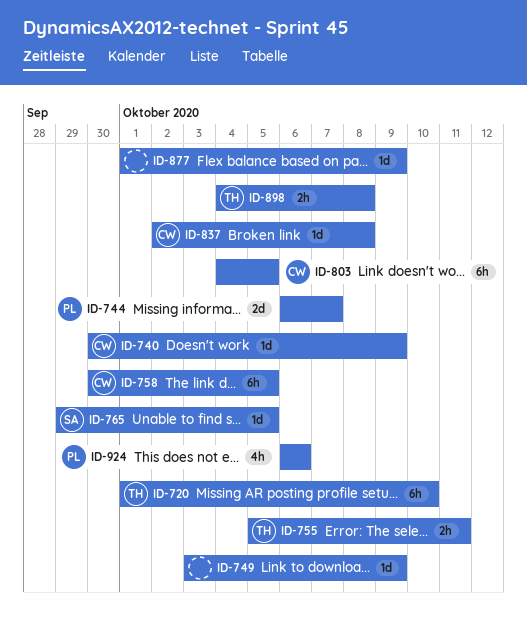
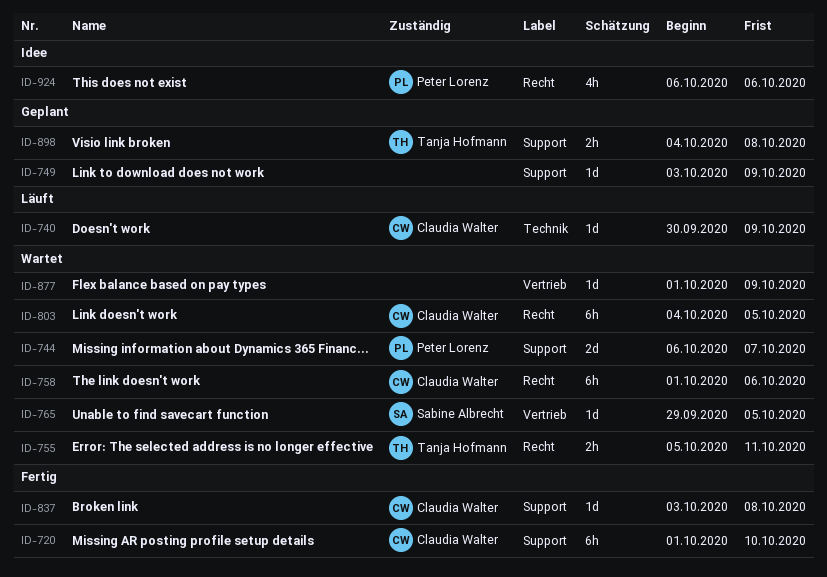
ID-720, owner: Tanja Hofmann -> Claudia Walter
ID-758, start: Sep 30 -> Oct 1
ID-758, due: Oct 5 -> Oct 6
ID-837, start: Oct 2 -> Oct 3

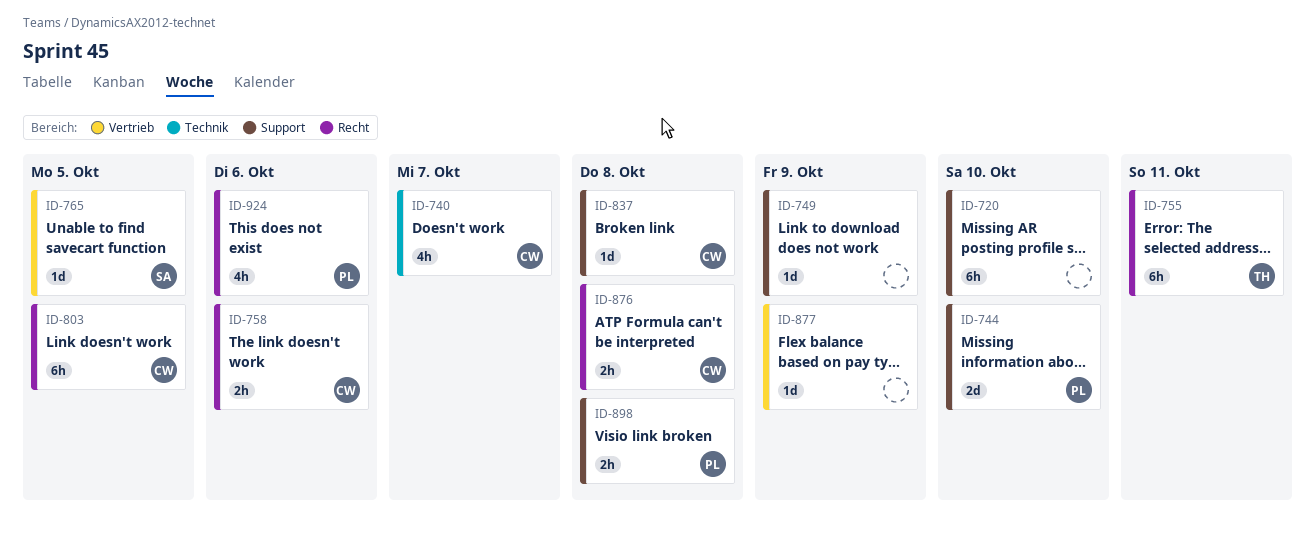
ID-720, owner: Claudia Walter -> none
ID-740, estimate: 1d -> 4h
ID-740, due: Oct 9 -> Oct 7
ID-744, due: Oct 7 -> Oct 10
ID-755, estimate: 2h -> 6h
ID-758, estimate: 6h -> 2h
ID-876: none -> present
ID-898, owner: Tanja Hofmann -> Peter Lorenz

